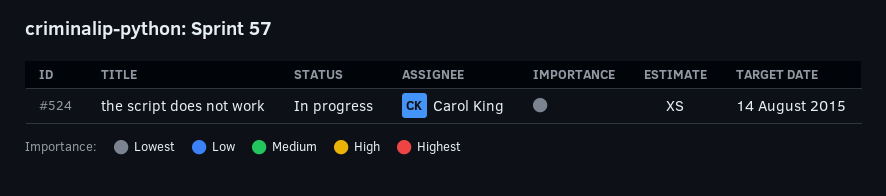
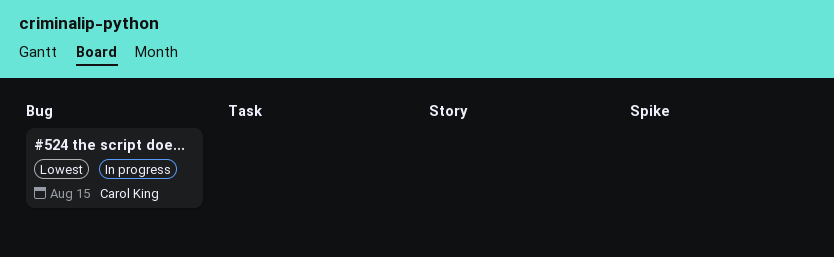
#524, due: Aug 14 -> Aug 15

